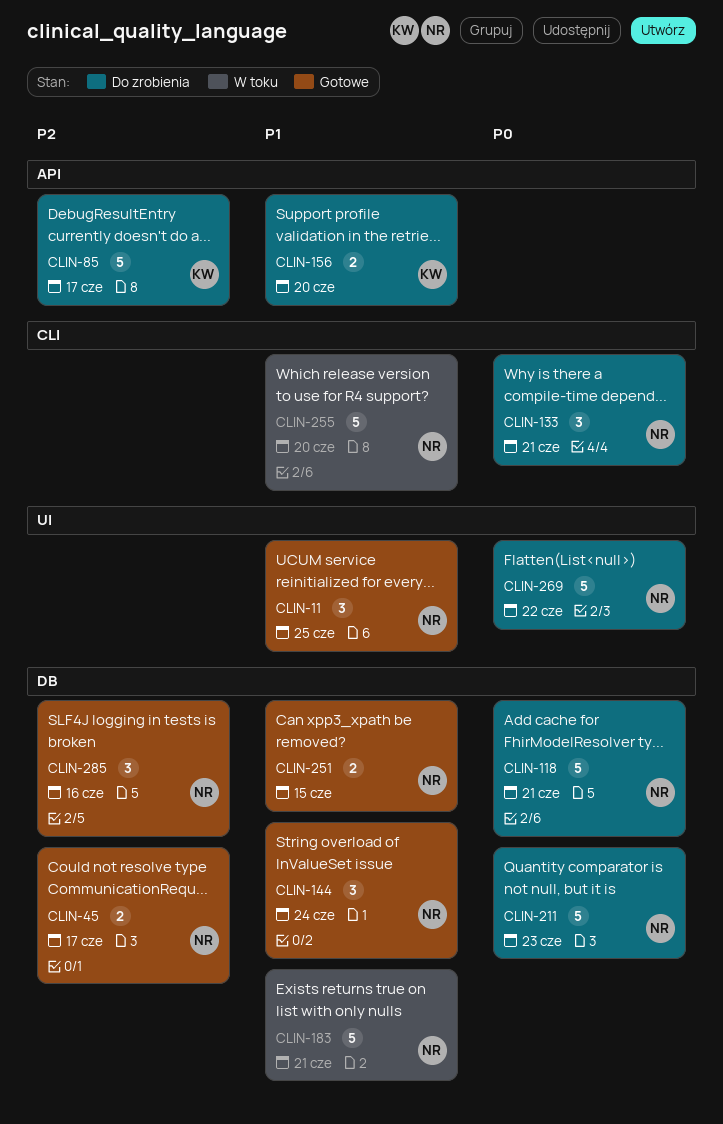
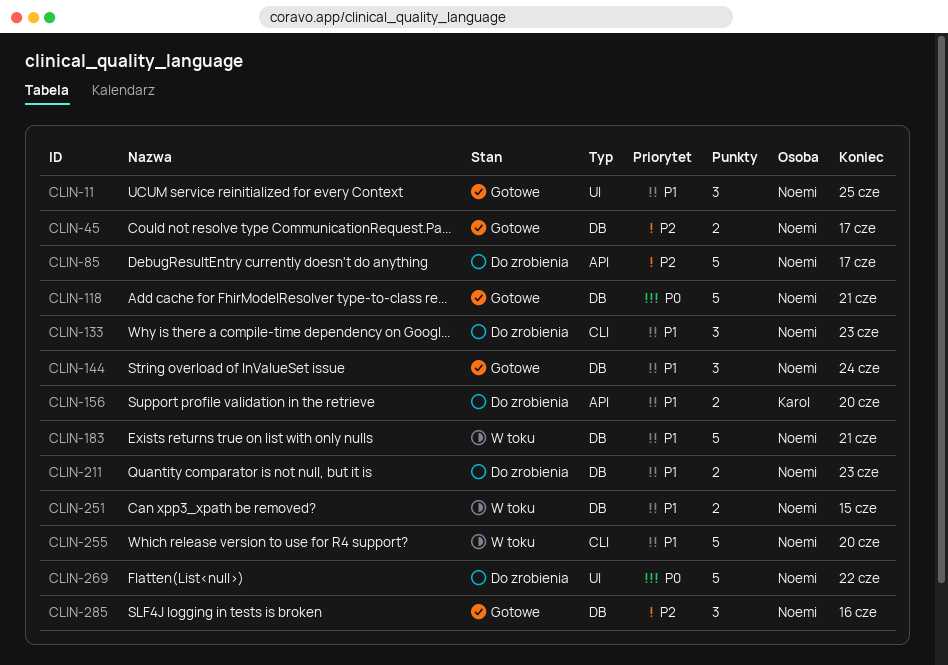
CLIN-85, owner: Karol -> Noemi
CLIN-118, status: Do zrobienia -> Gotowe
CLIN-133, priority: P0 -> P1
CLIN-133, due: Jun 21 -> Jun 23
CLIN-211, priority: P0 -> P1
CLIN-211, estimate: 5 -> 2
CLIN-251, status: Gotowe -> W toku

